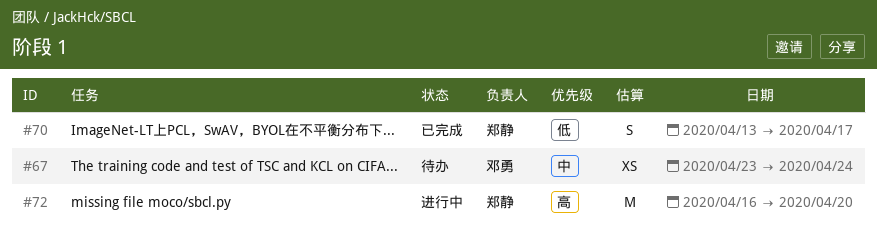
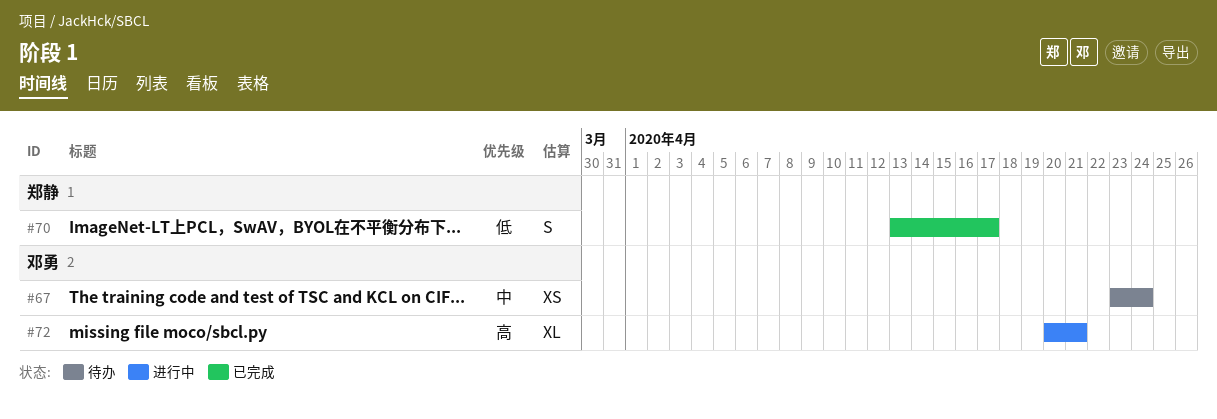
#72, owner: 郑静 -> 邓勇
#72, estimate: M -> XL
#72, start: Apr 16 -> Apr 20
#72, due: Apr 20 -> Apr 21

